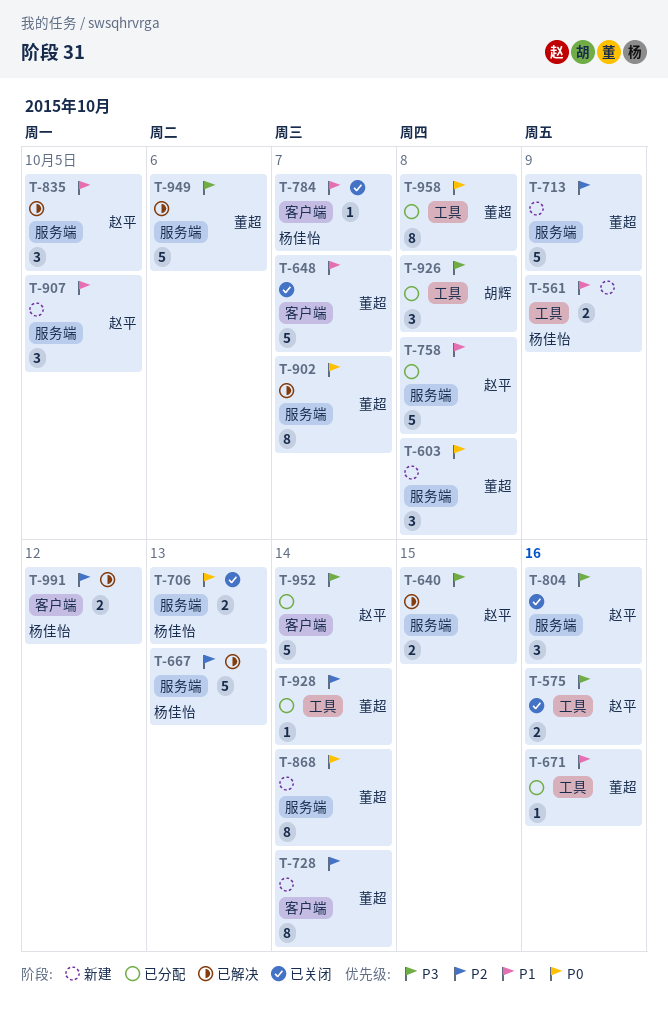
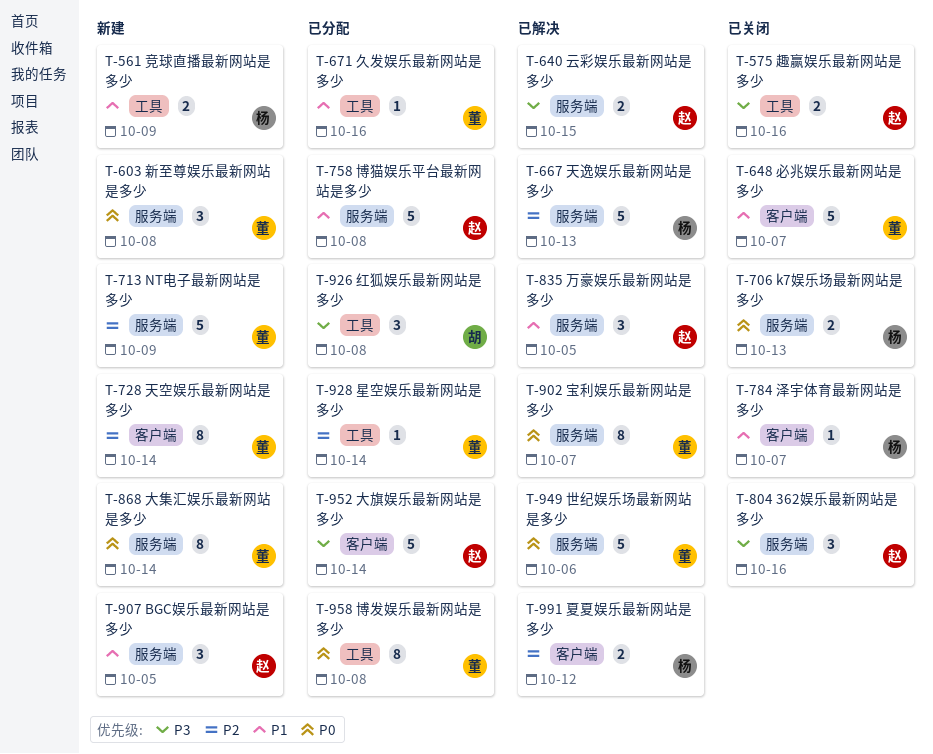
T-949, priority: P3 -> P0

